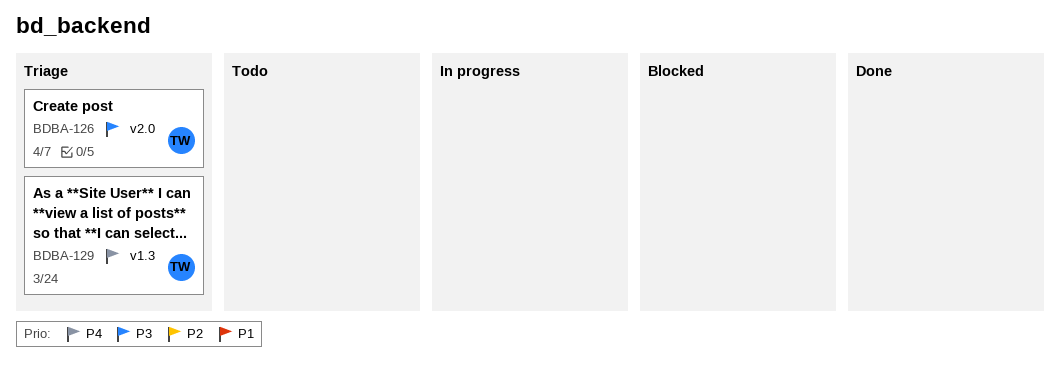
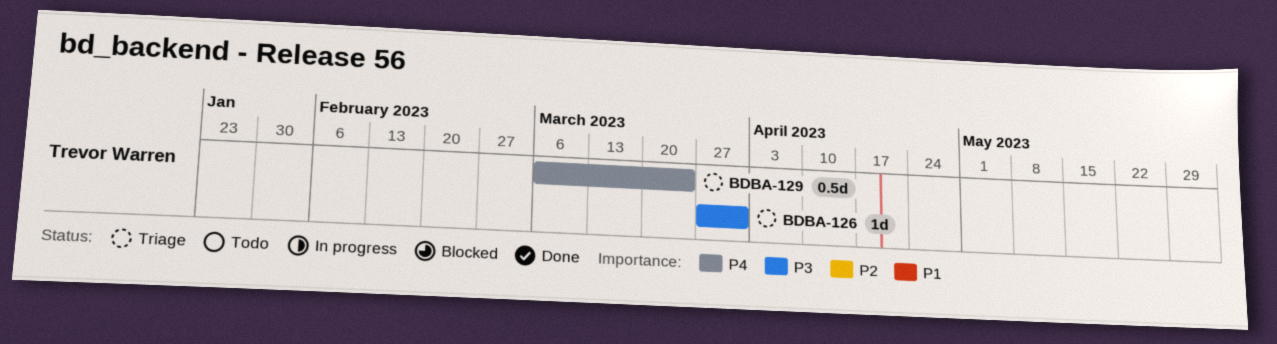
BDBA-126, due: Apr 7 -> Mar 31

